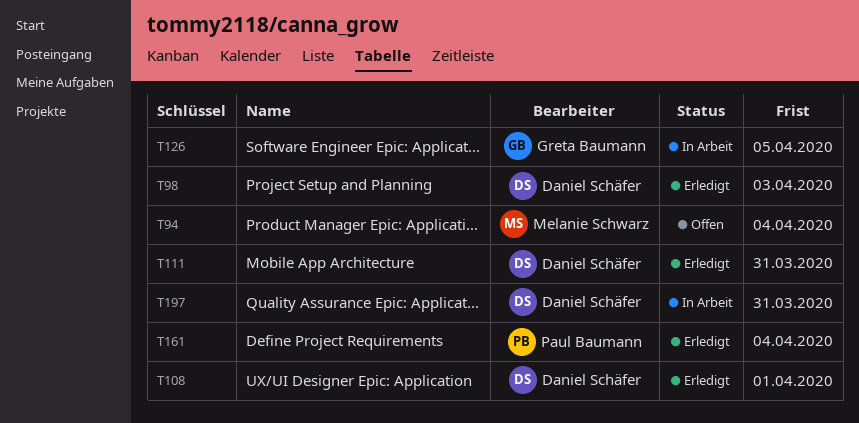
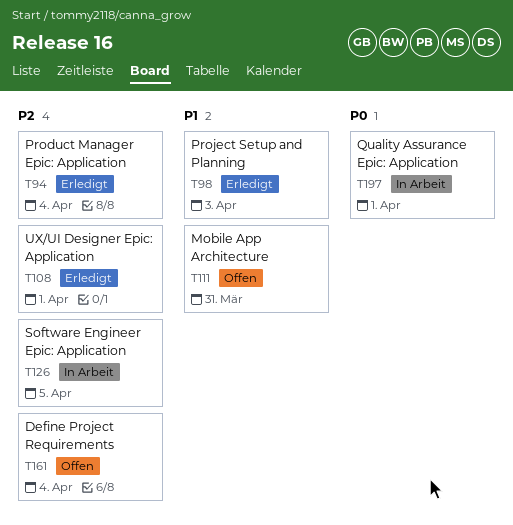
T94, status: Offen -> Erledigt
T111, status: Erledigt -> Offen
T161, status: Erledigt -> Offen
T197, due: Mar 31 -> Apr 1

